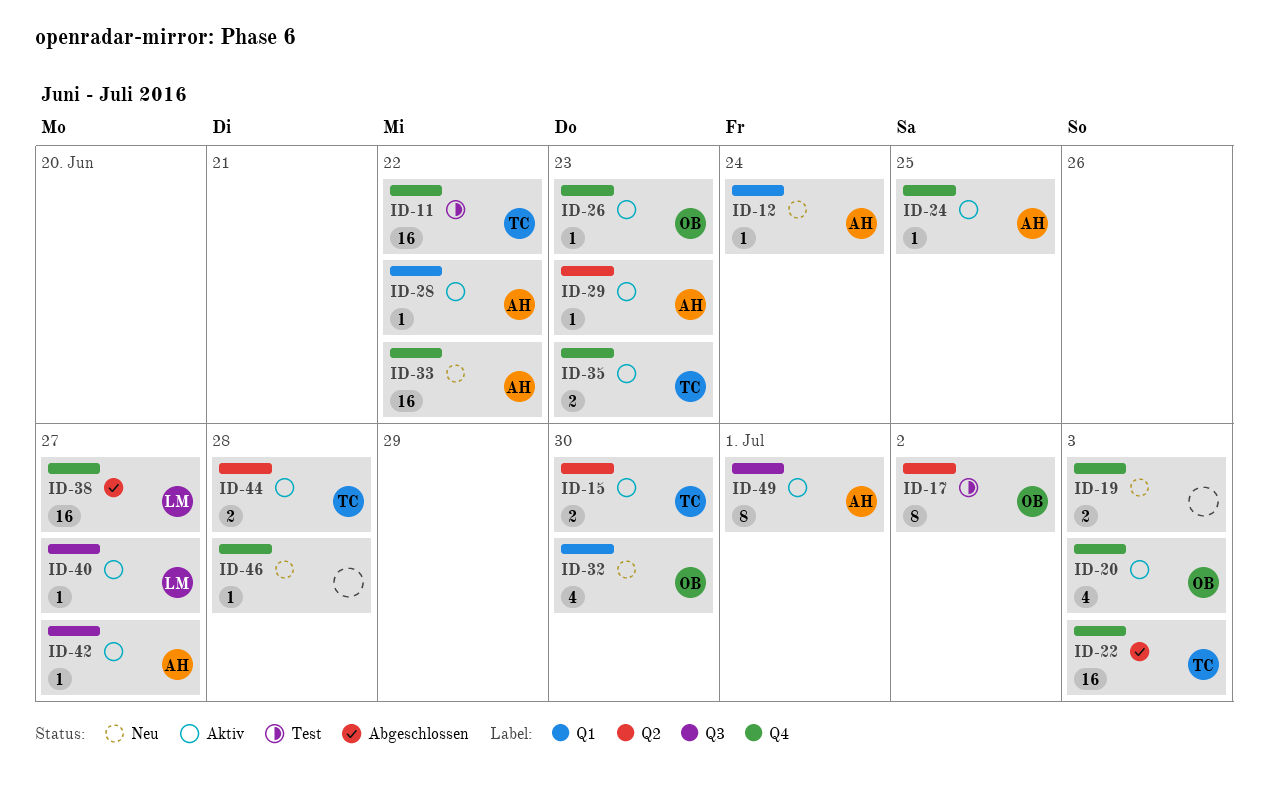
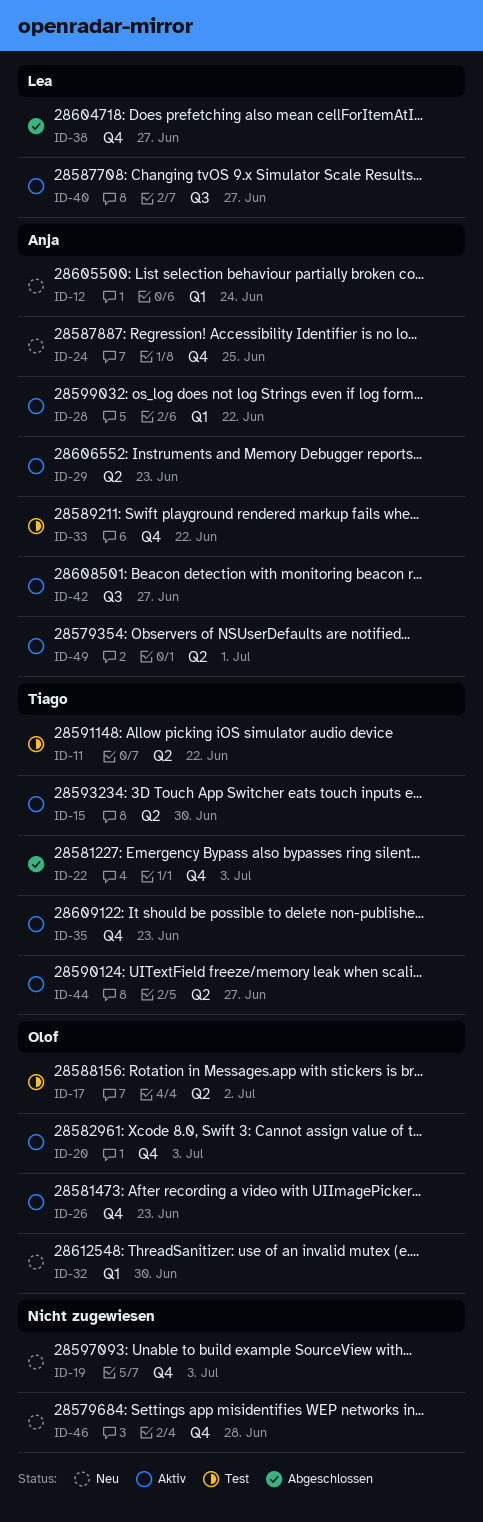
ID-11, label: Q4 -> Q2
ID-24, status: Aktiv -> Neu
ID-33, status: Neu -> Test
ID-44, due: Jun 28 -> Jun 27
ID-49, label: Q3 -> Q2

